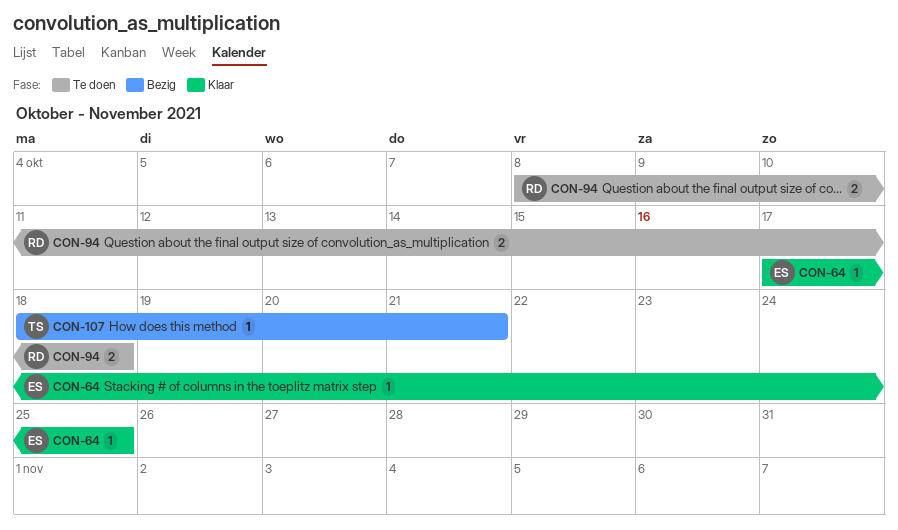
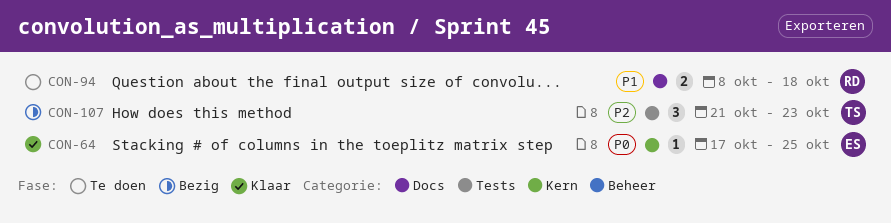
CON-107, estimate: 1 -> 3
CON-107, start: Oct 18 -> Oct 21
CON-107, due: Oct 21 -> Oct 23

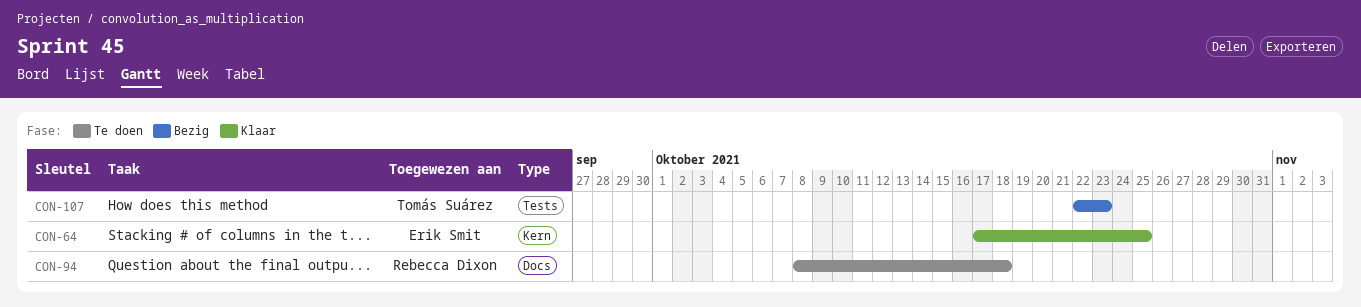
CON-107, start: Oct 21 -> Oct 22

